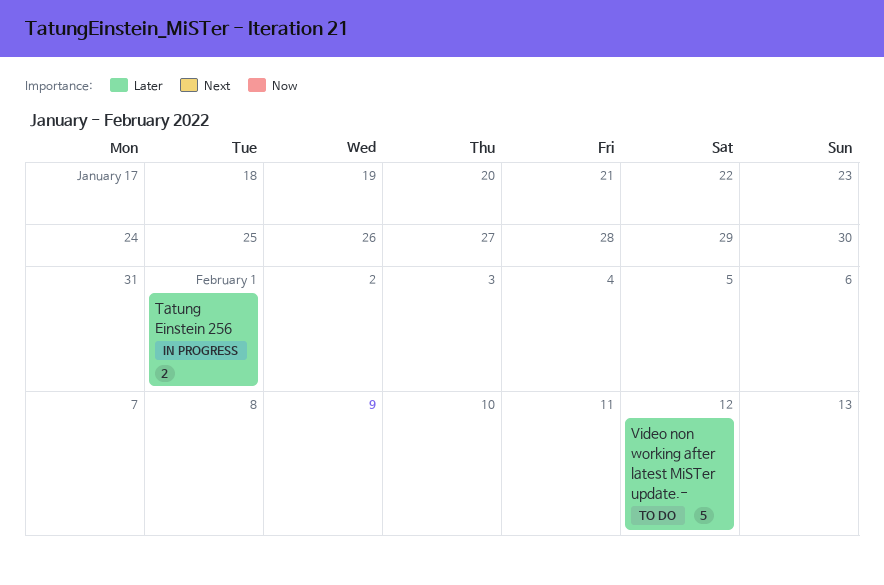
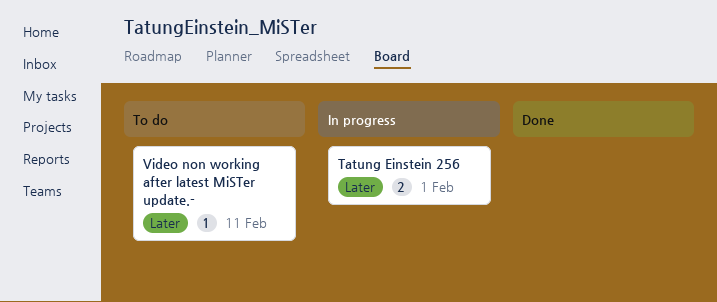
Video non working after latest MiSTer update.-, estimate: 5 -> 1
Video non working after latest MiSTer update.-, due: Feb 12 -> Feb 11

